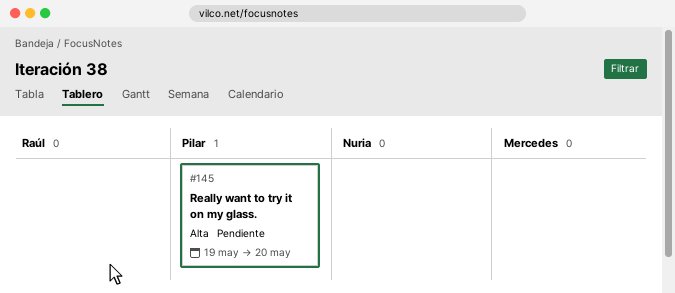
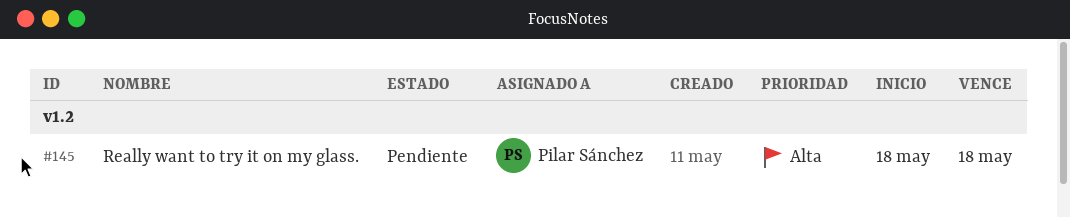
#145, start: May 19 -> May 18
#145, due: May 20 -> May 18

